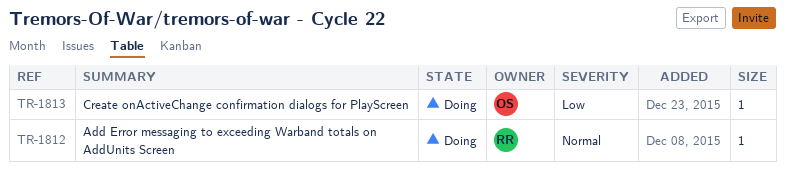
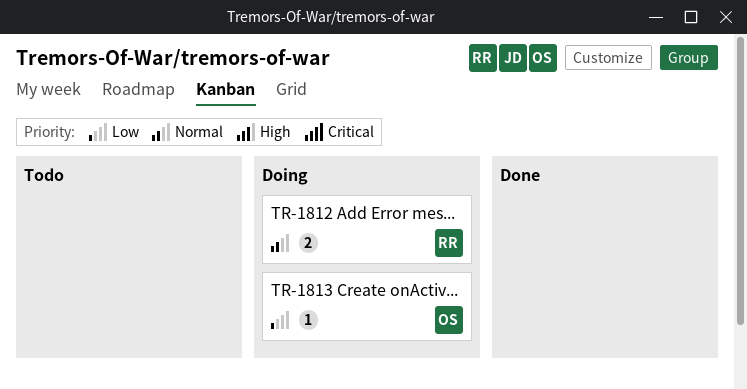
TR-1812, estimate: 1 -> 2

